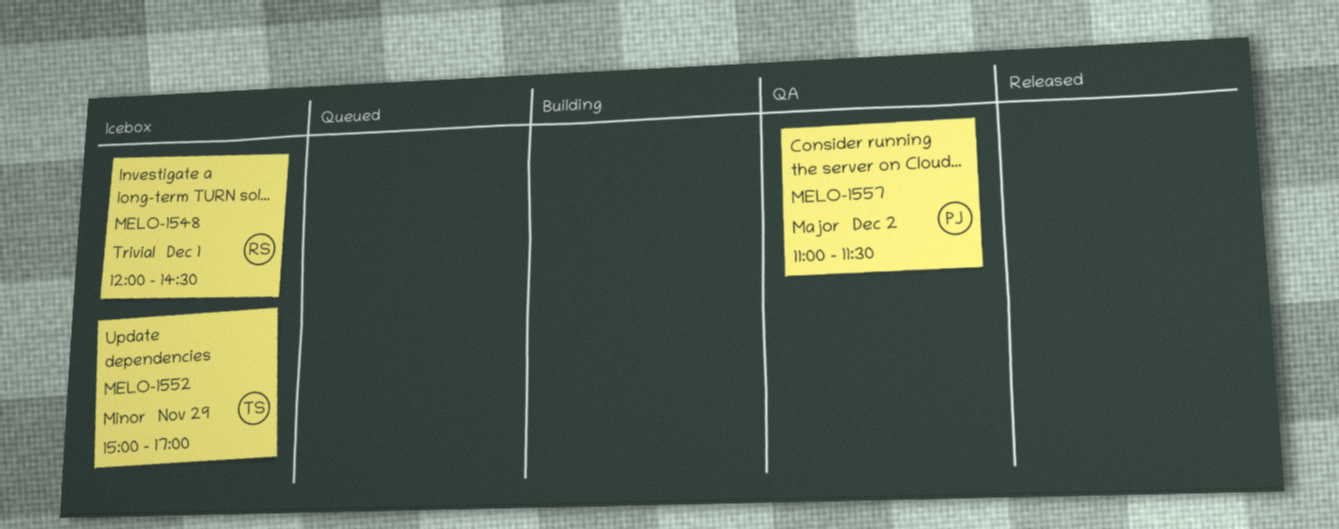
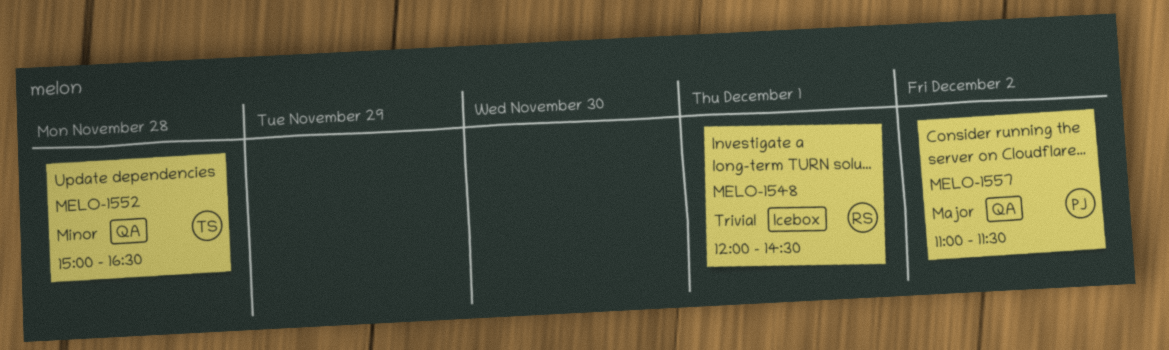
MELO-1552, status: Icebox -> QA
MELO-1552, day: Nov 29 -> Nov 28
MELO-1552, ends: 17:00 -> 16:30

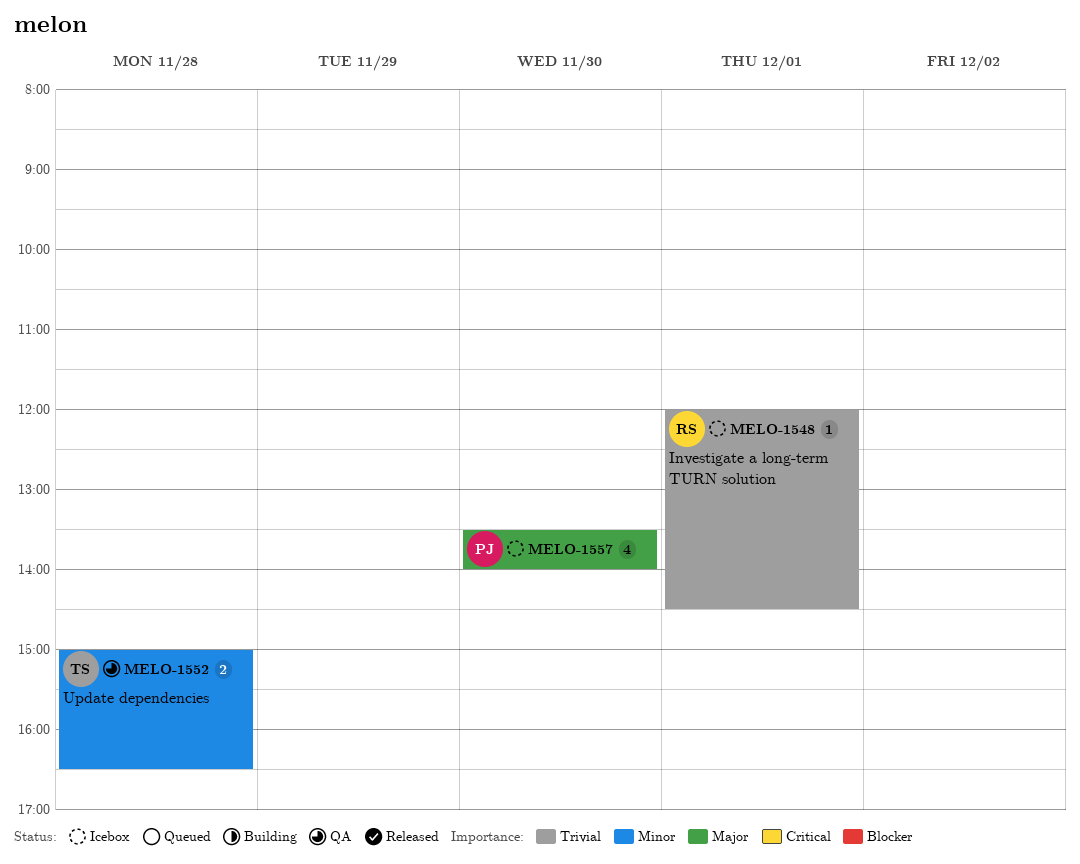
MELO-1557, status: QA -> Icebox
MELO-1557, day: Dec 2 -> Nov 30
MELO-1557, begins: 11:00 -> 13:30
MELO-1557, ends: 11:30 -> 14:00

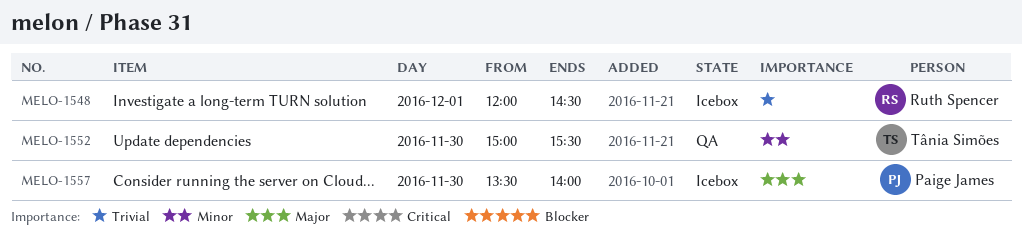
MELO-1552, day: Nov 28 -> Nov 30
MELO-1552, ends: 16:30 -> 15:30

